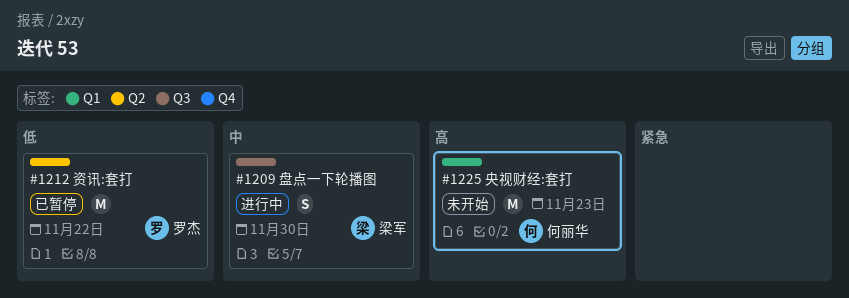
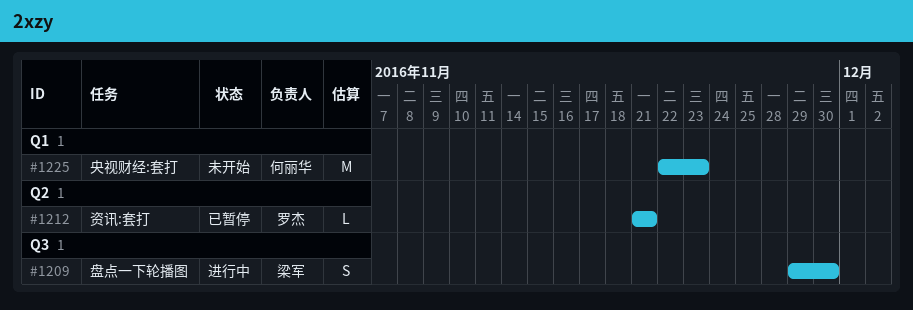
#1212, estimate: M -> L
#1212, due: Nov 22 -> Nov 21

